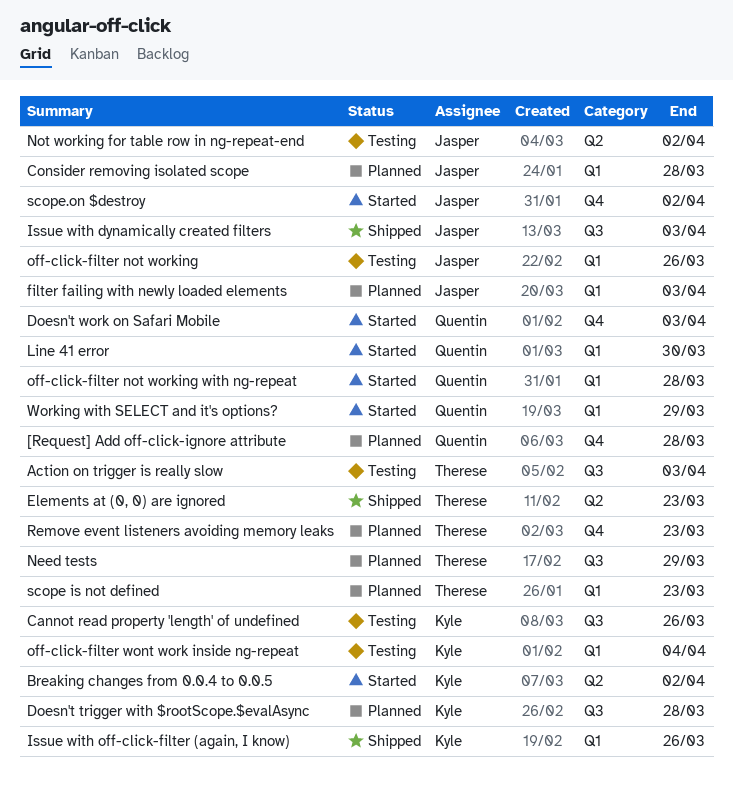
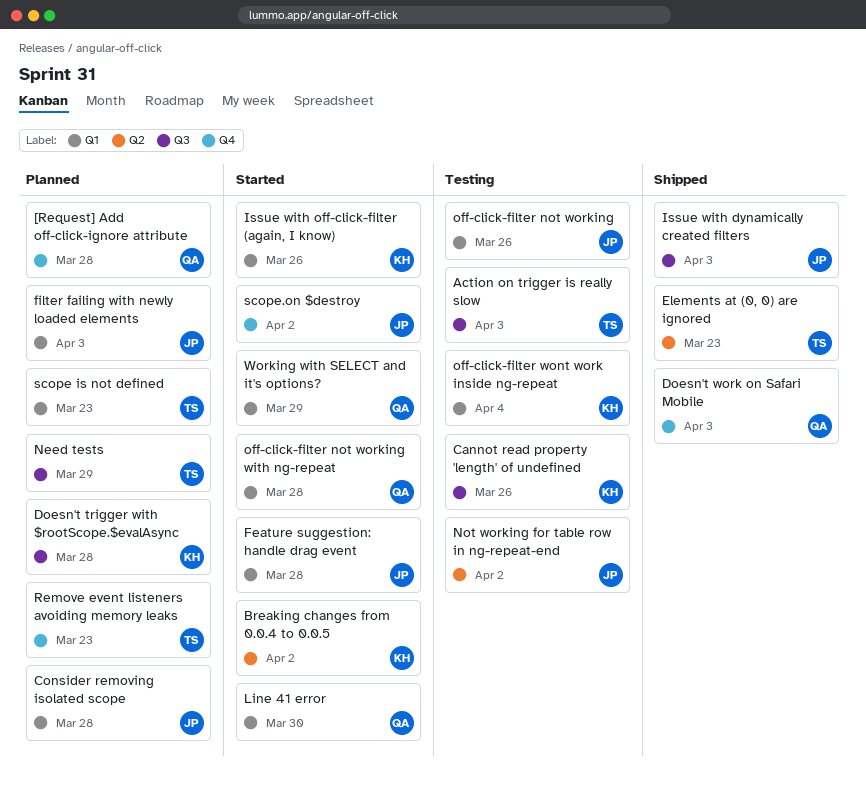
Doesn't work on Safari Mobile, status: Started -> Shipped
Feature suggestion: handle drag event: none -> present
Issue with off-click-filter (again, I know), status: Shipped -> Started

